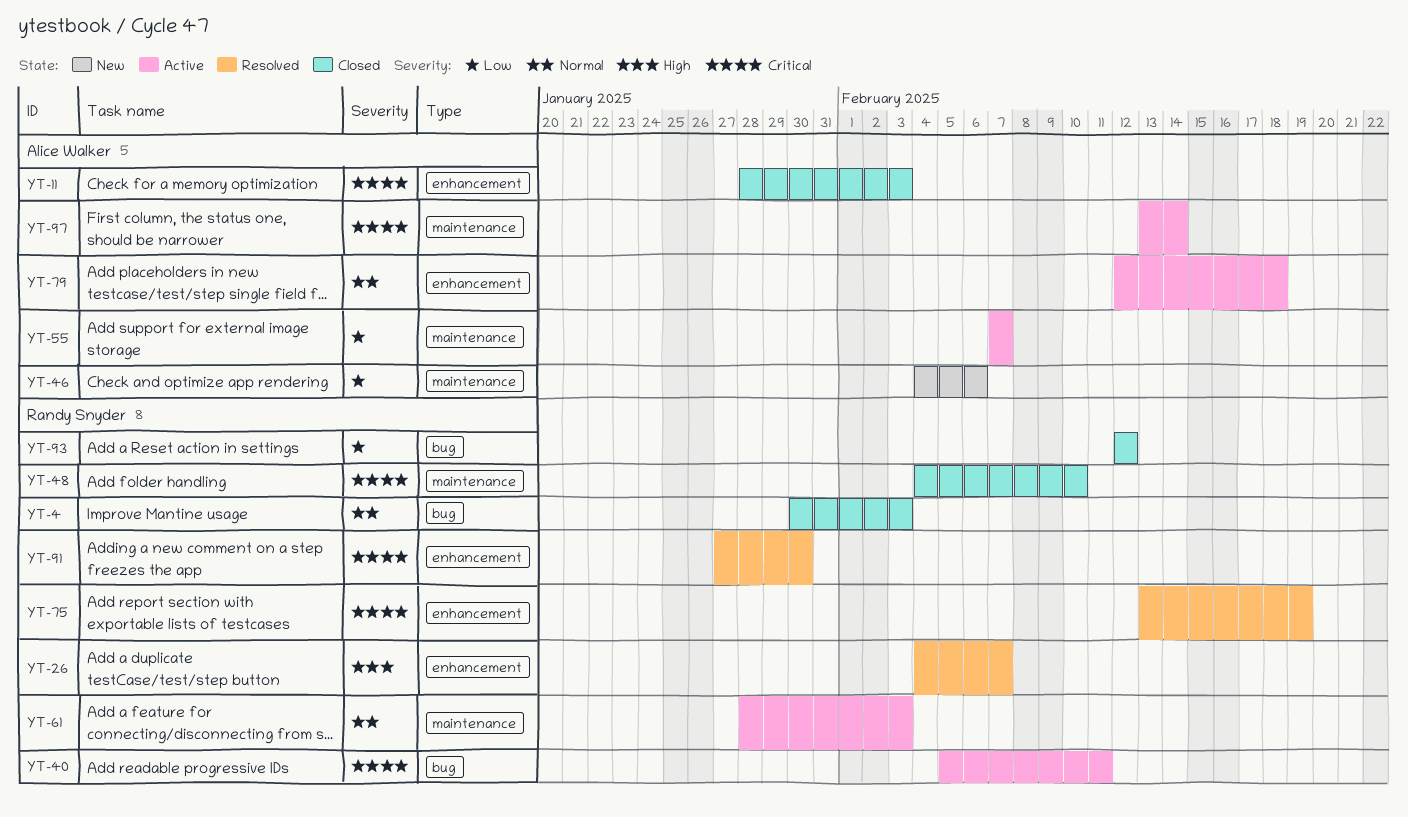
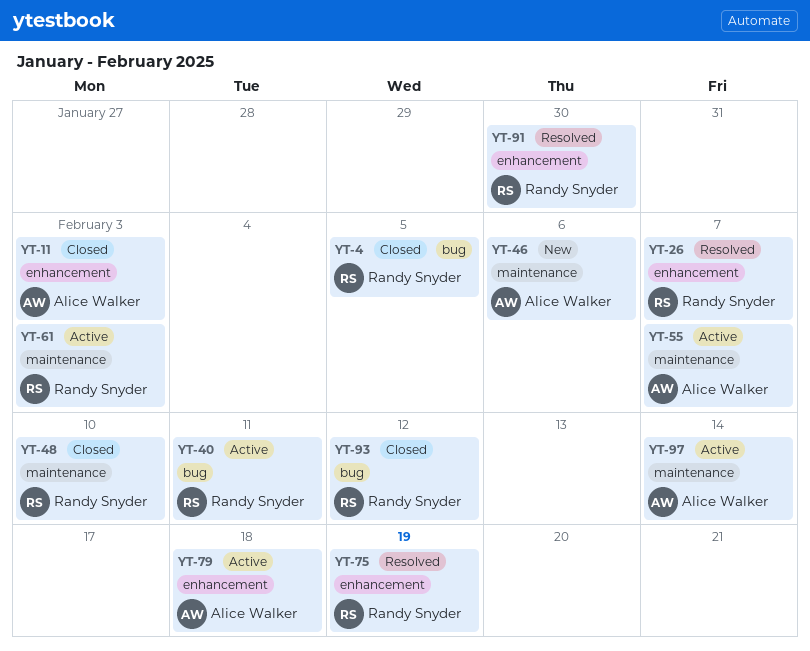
YT-4, due: Feb 3 -> Feb 5

